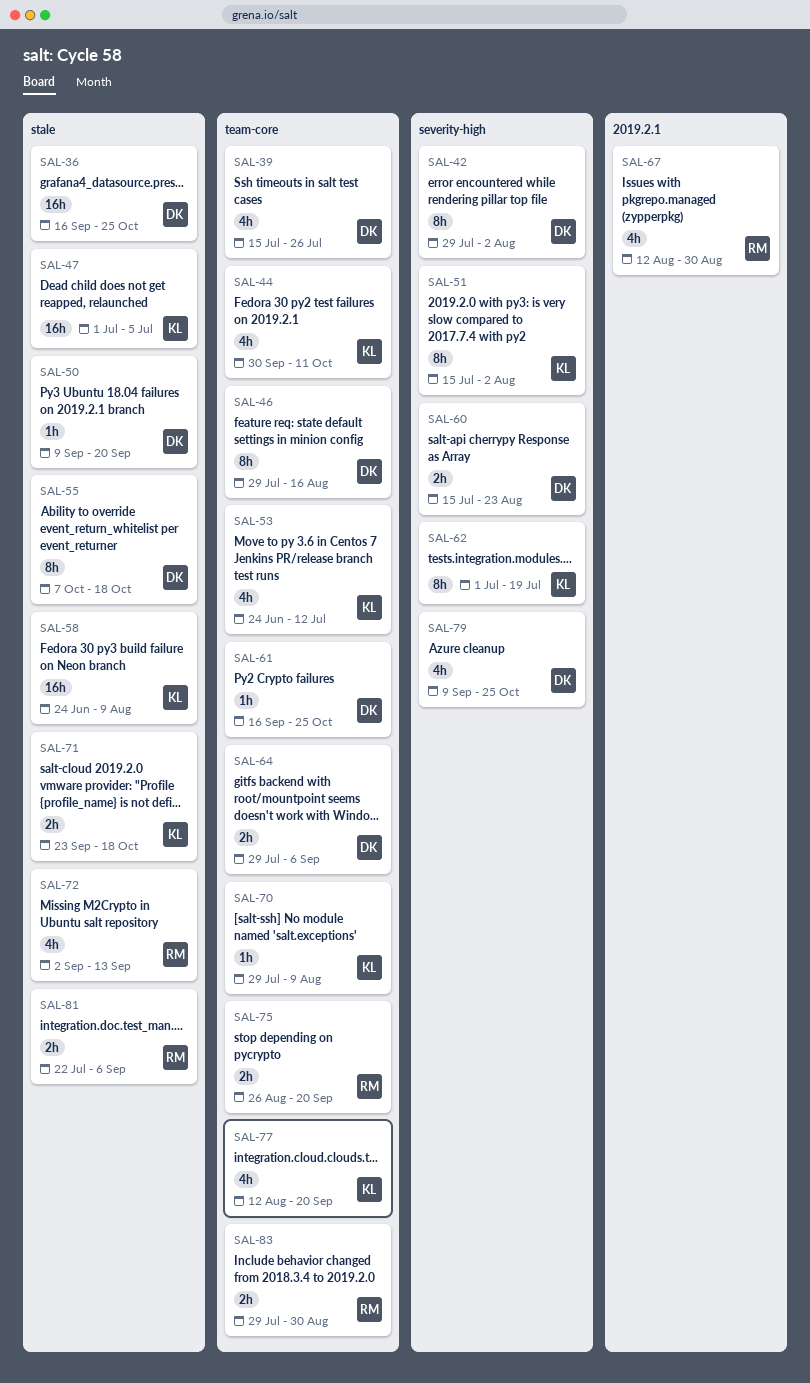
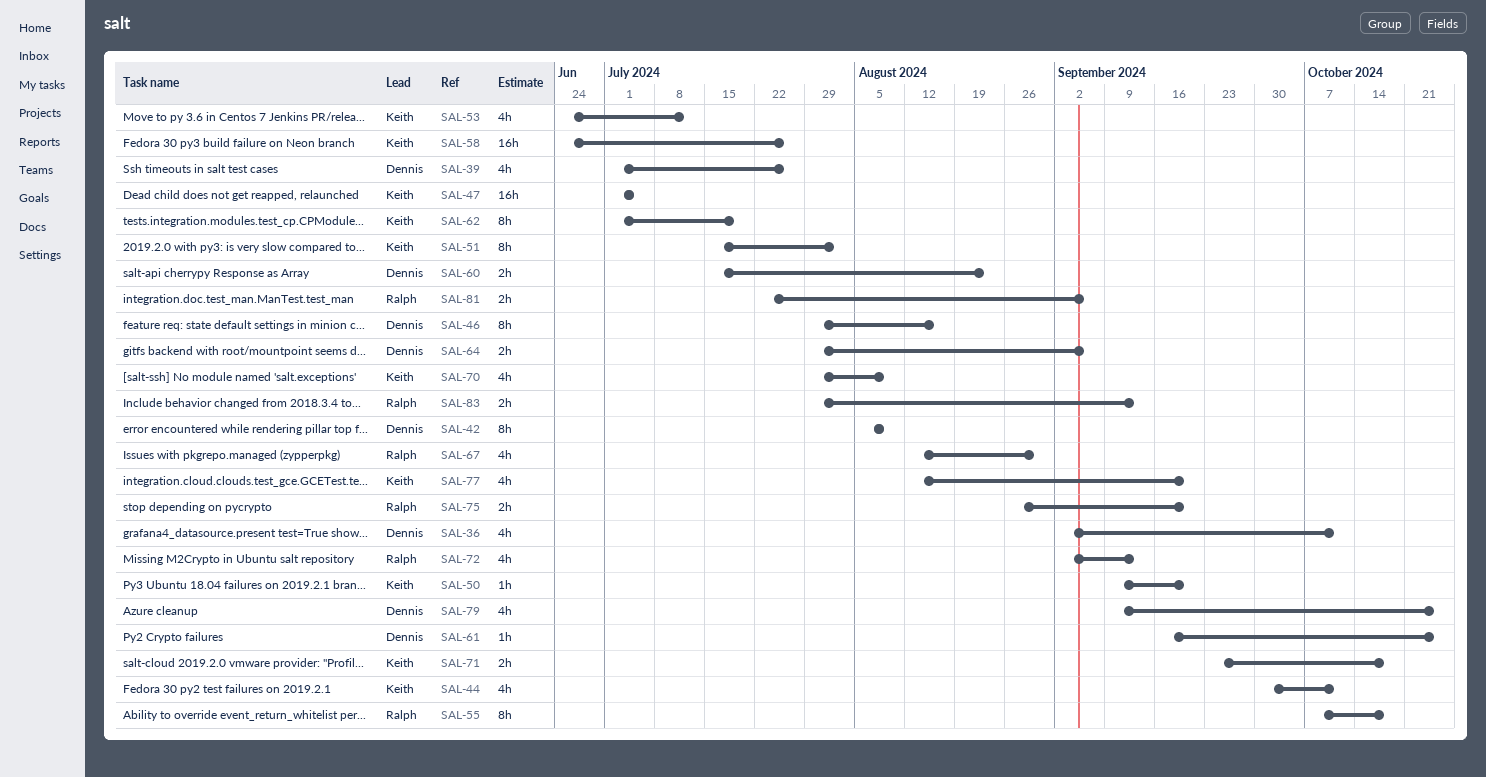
SAL-36, estimate: 16h -> 4h
SAL-36, start: Sep 16 -> Sep 2
SAL-36, due: Oct 25 -> Oct 11
SAL-39, start: Jul 15 -> Jul 1
SAL-42, start: Jul 29 -> Aug 5
SAL-42, due: Aug 2 -> Aug 9
SAL-50, owner: Dennis -> Keith
SAL-55, owner: Dennis -> Ralph
SAL-58, due: Aug 9 -> Jul 26
SAL-70, estimate: 1h -> 4h
SAL-83, due: Aug 30 -> Sep 13

